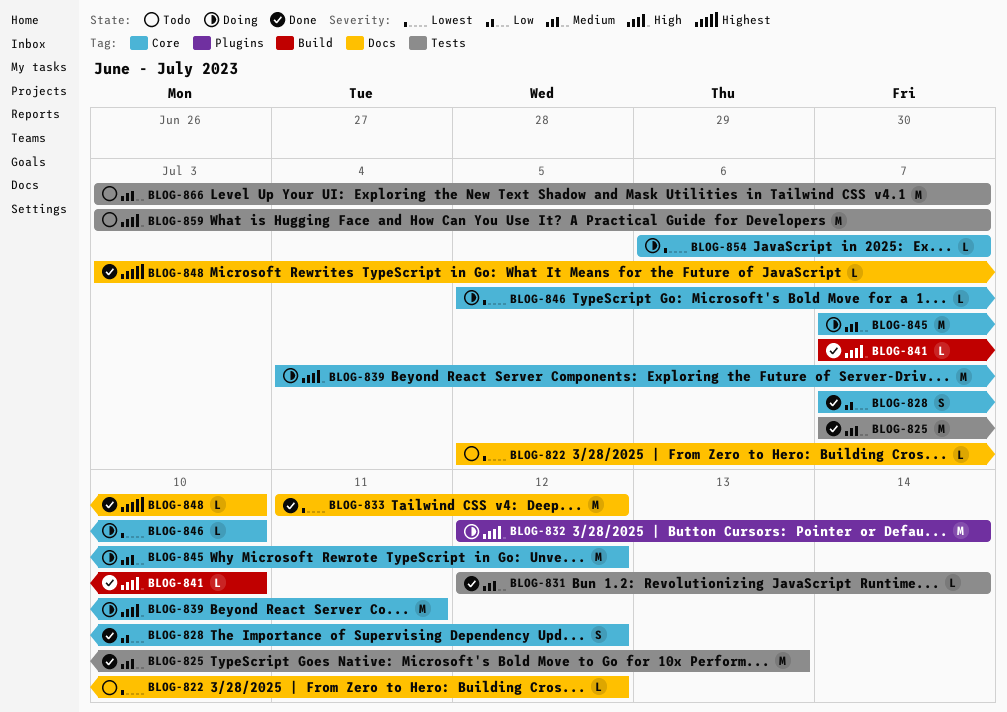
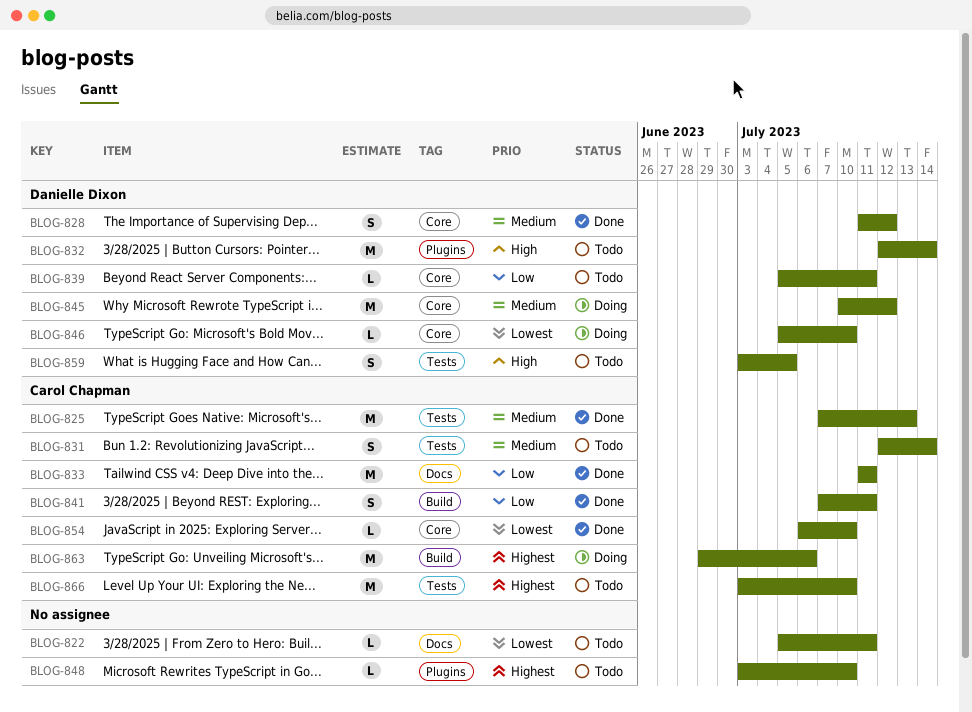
BLOG-822, due: Jul 12 -> Jul 11
BLOG-828, priority: Low -> Medium
BLOG-828, start: Jul 7 -> Jul 11
BLOG-831, status: Done -> Todo
BLOG-831, estimate: L -> S
BLOG-832, status: Doing -> Todo
BLOG-833, priority: Lowest -> Low
BLOG-833, due: Jul 12 -> Jul 11
BLOG-839, status: Doing -> Todo
BLOG-839, priority: High -> Low
BLOG-839, estimate: M -> L
BLOG-839, start: Jul 4 -> Jul 5
BLOG-841, priority: High -> Low
BLOG-841, estimate: L -> S
BLOG-841, due: Jul 10 -> Jul 11
BLOG-845, start: Jul 7 -> Jul 10
BLOG-848, status: Done -> Todo
BLOG-848, label: Docs -> Plugins
BLOG-854, status: Doing -> Done
BLOG-854, due: Jul 7 -> Jul 10
BLOG-859, estimate: M -> S
BLOG-859, due: Jul 7 -> Jul 5
BLOG-863: none -> present
BLOG-866, priority: Medium -> Highest
BLOG-866, due: Jul 7 -> Jul 10

